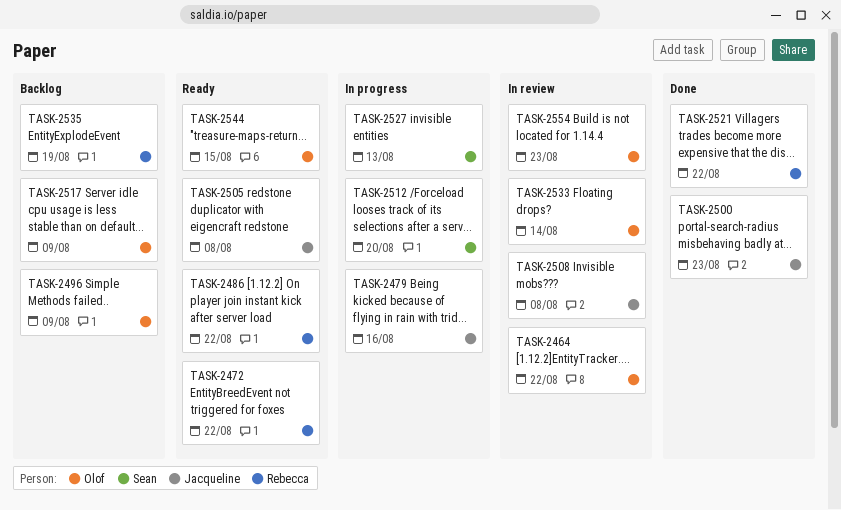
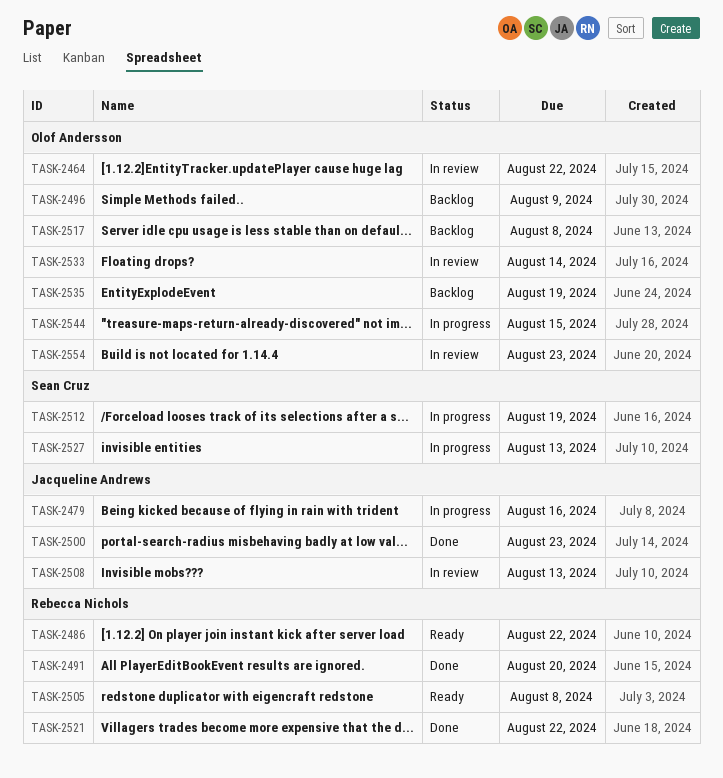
TASK-2472: present -> none
TASK-2491: none -> present
TASK-2505, owner: Jacqueline Andrews -> Rebecca Nichols
TASK-2508, due: Aug 8 -> Aug 13
TASK-2512, due: Aug 20 -> Aug 19
TASK-2517, due: Aug 9 -> Aug 8
TASK-2535, owner: Rebecca Nichols -> Olof Andersson
TASK-2544, status: Ready -> In progress

